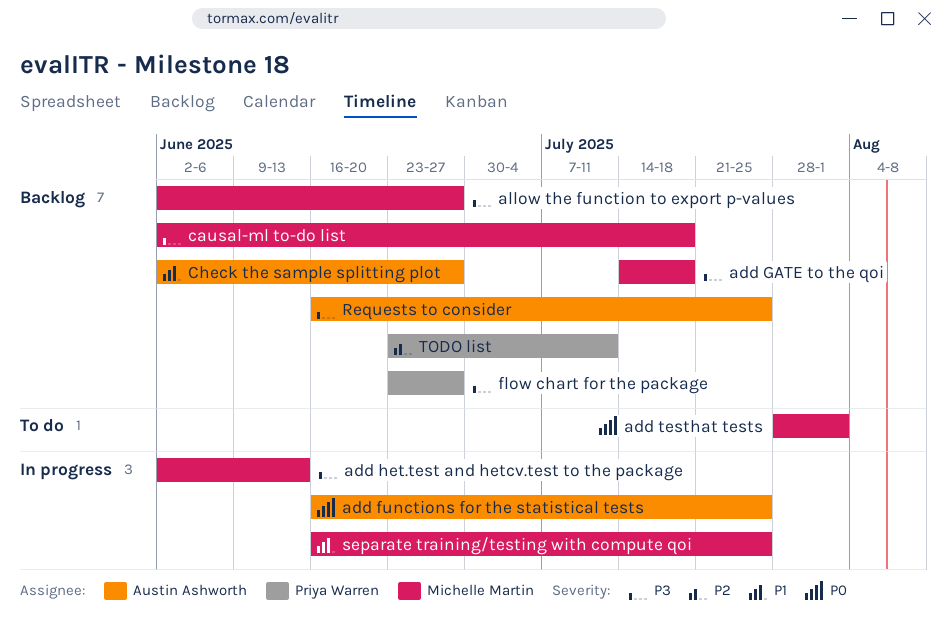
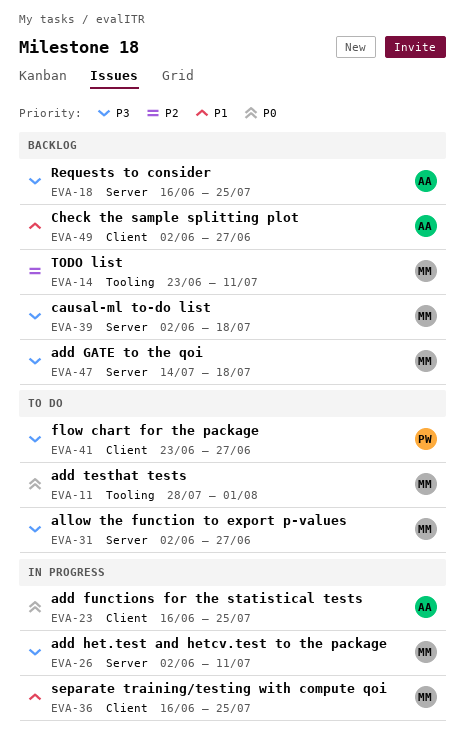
add het.test and hetcv.test to the package, due: Jun 13 -> Jul 11
allow the function to export p-values, status: Backlog -> To do
flow chart for the package, status: Backlog -> To do
TODO list, owner: Priya Warren -> Michelle Martin

